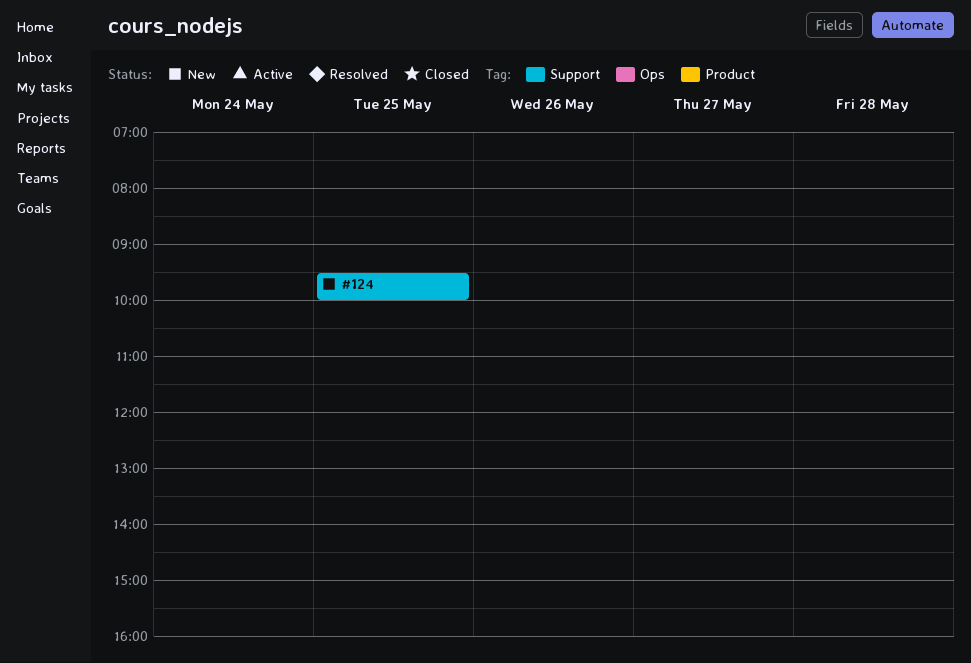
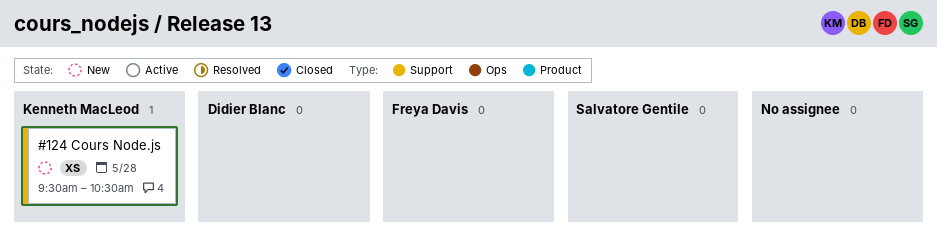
#124, day: May 25 -> May 28
#124, ends: 10:00 -> 10:30

